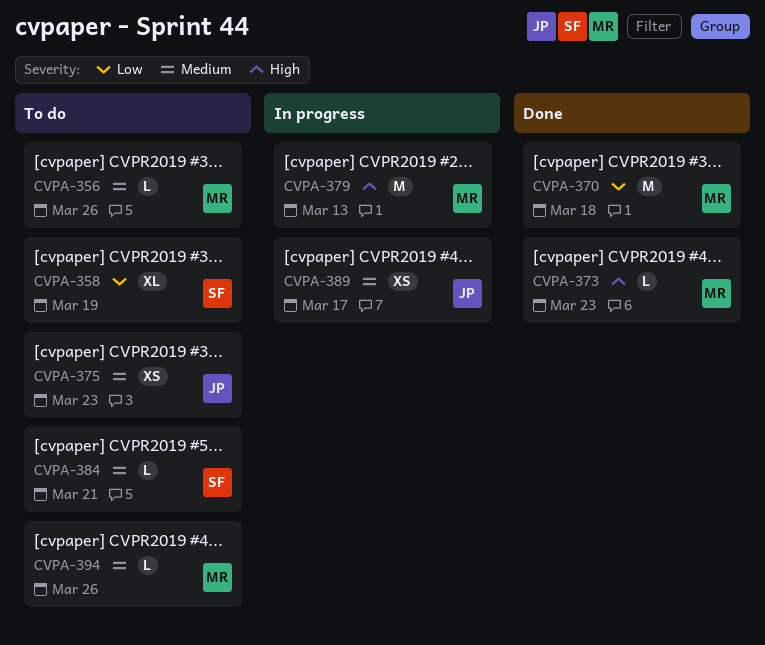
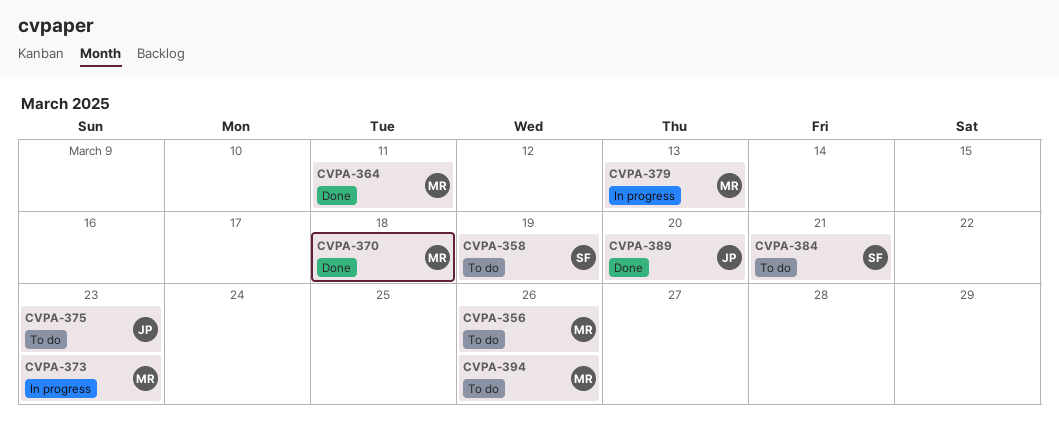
CVPA-364: none -> present
CVPA-373, status: Done -> In progress
CVPA-389, status: In progress -> Done
CVPA-389, due: Mar 17 -> Mar 20

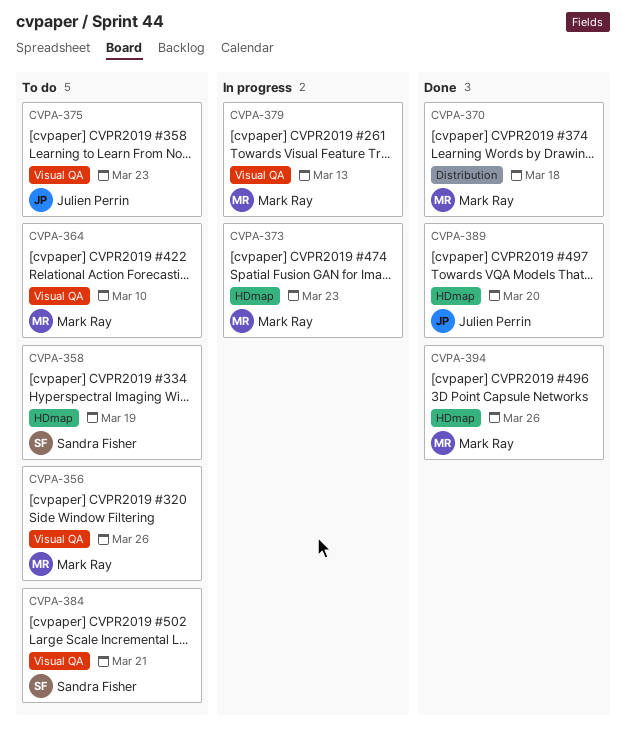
CVPA-364, status: Done -> To do
CVPA-364, due: Mar 11 -> Mar 10
CVPA-394, status: To do -> Done

